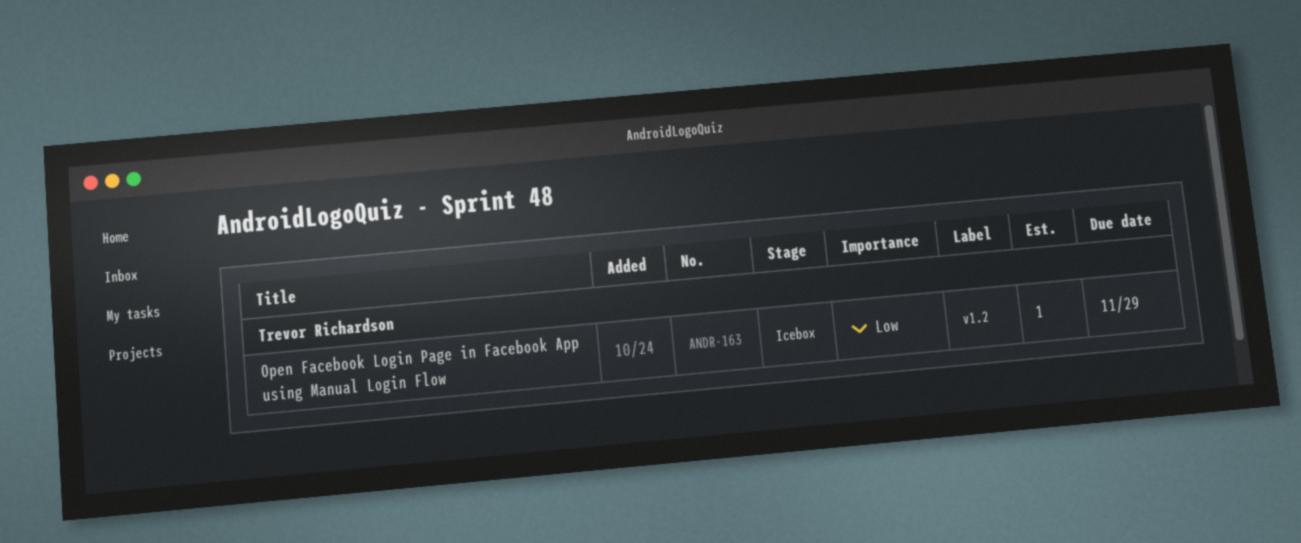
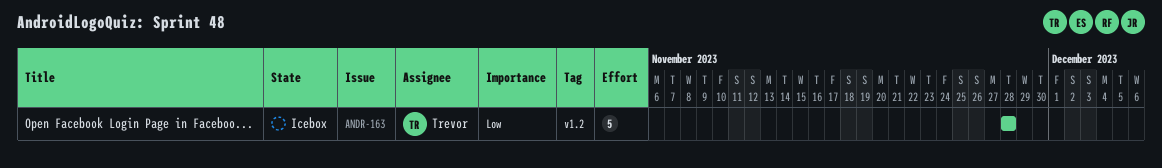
ANDR-163, estimate: 1 -> 5
ANDR-163, due: Nov 29 -> Nov 28

